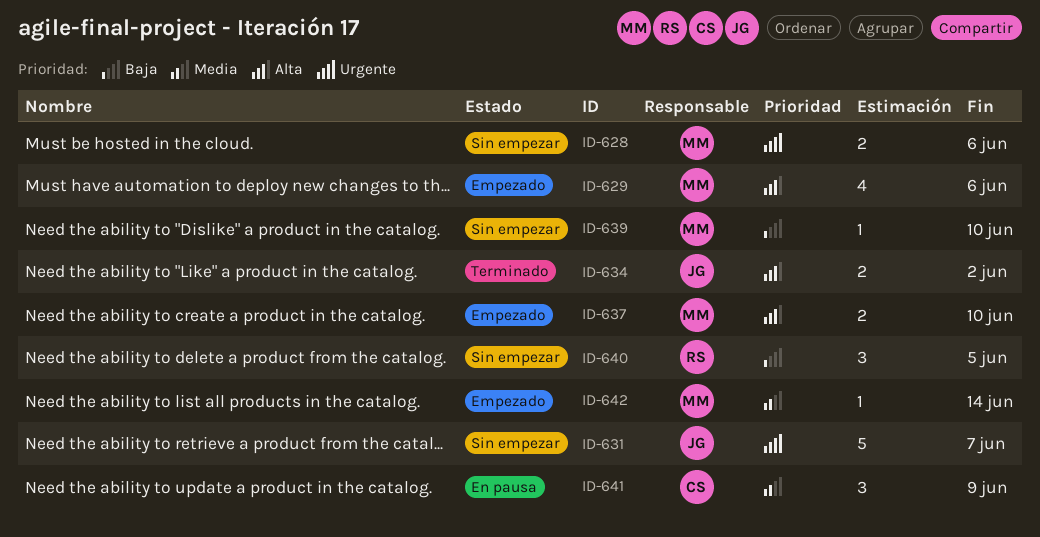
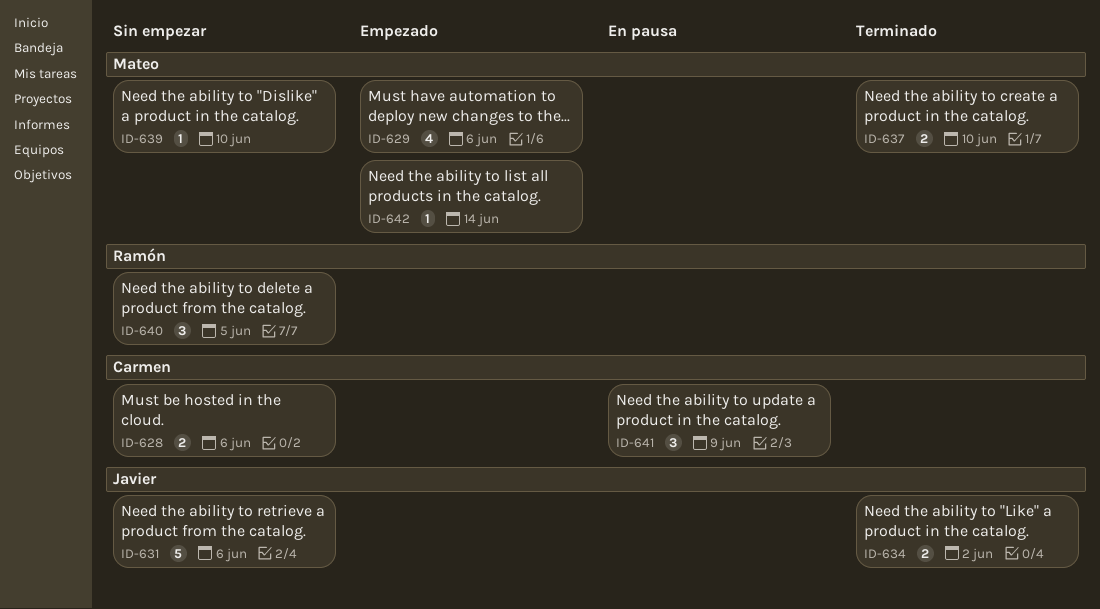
ID-628, owner: Mateo -> Carmen
ID-631, due: Jun 7 -> Jun 6
ID-637, status: Empezado -> Terminado

